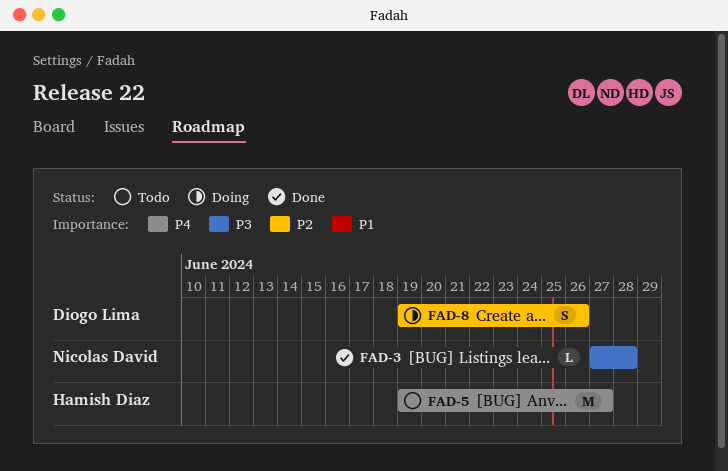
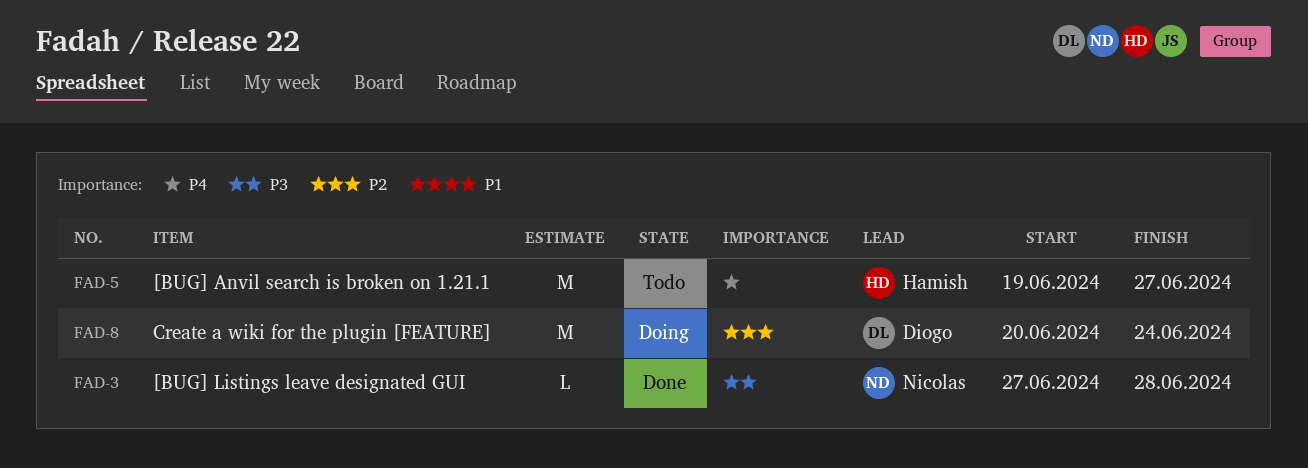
FAD-8, estimate: S -> M
FAD-8, start: Jun 19 -> Jun 20
FAD-8, due: Jun 26 -> Jun 24

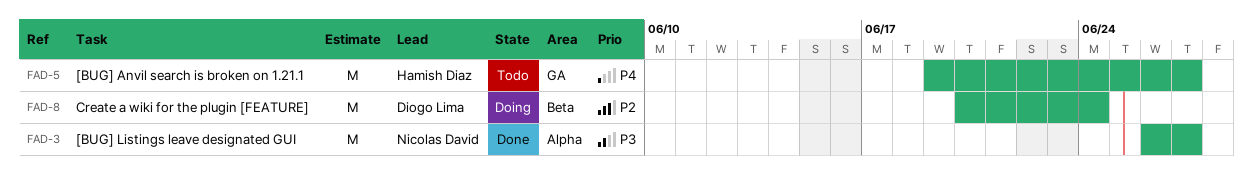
FAD-3, estimate: L -> M
FAD-3, start: Jun 27 -> Jun 26
FAD-3, due: Jun 28 -> Jun 27

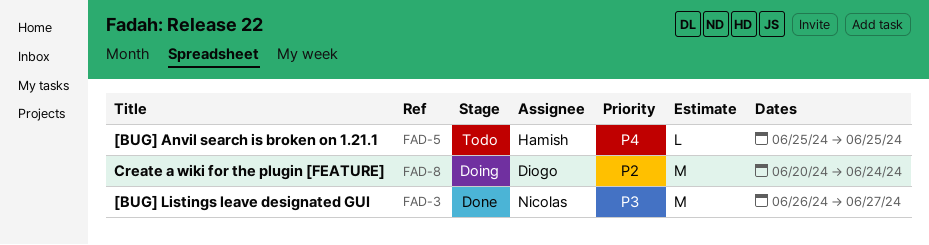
FAD-5, estimate: M -> L
FAD-5, start: Jun 19 -> Jun 25
FAD-5, due: Jun 27 -> Jun 25

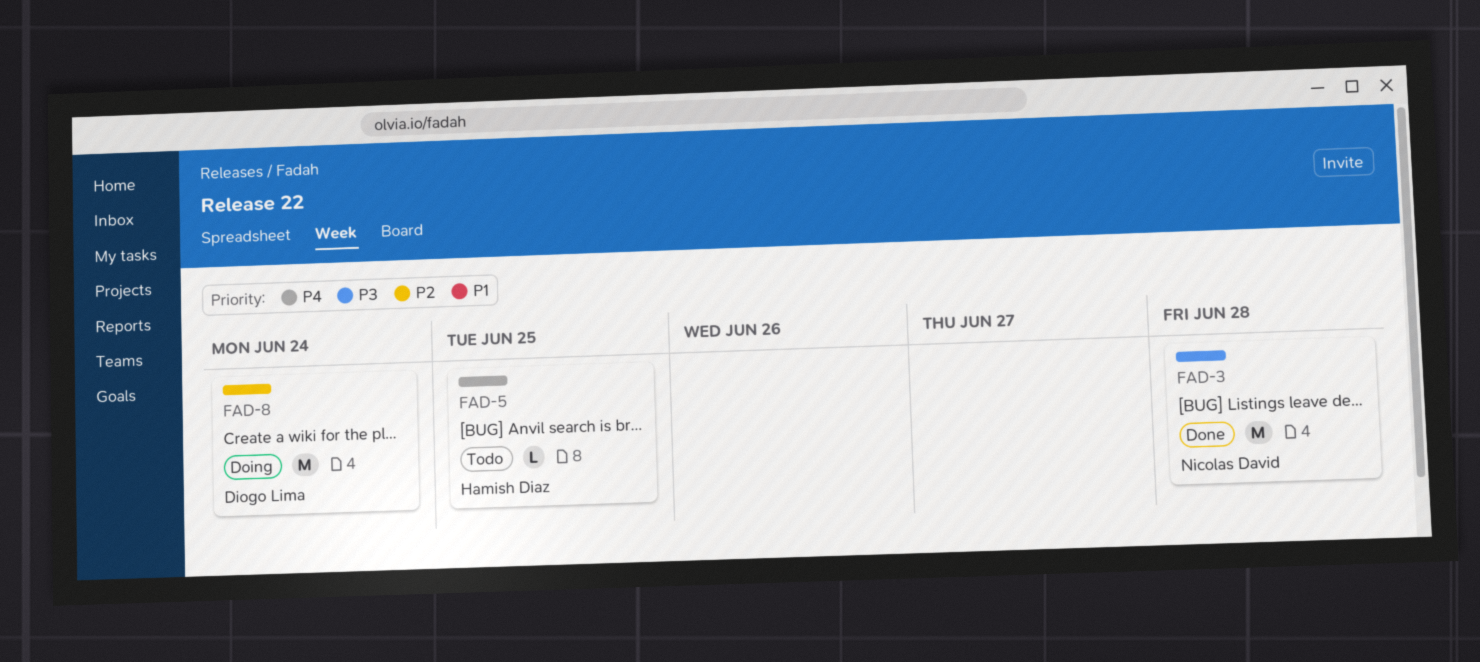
FAD-3, due: Jun 27 -> Jun 28

